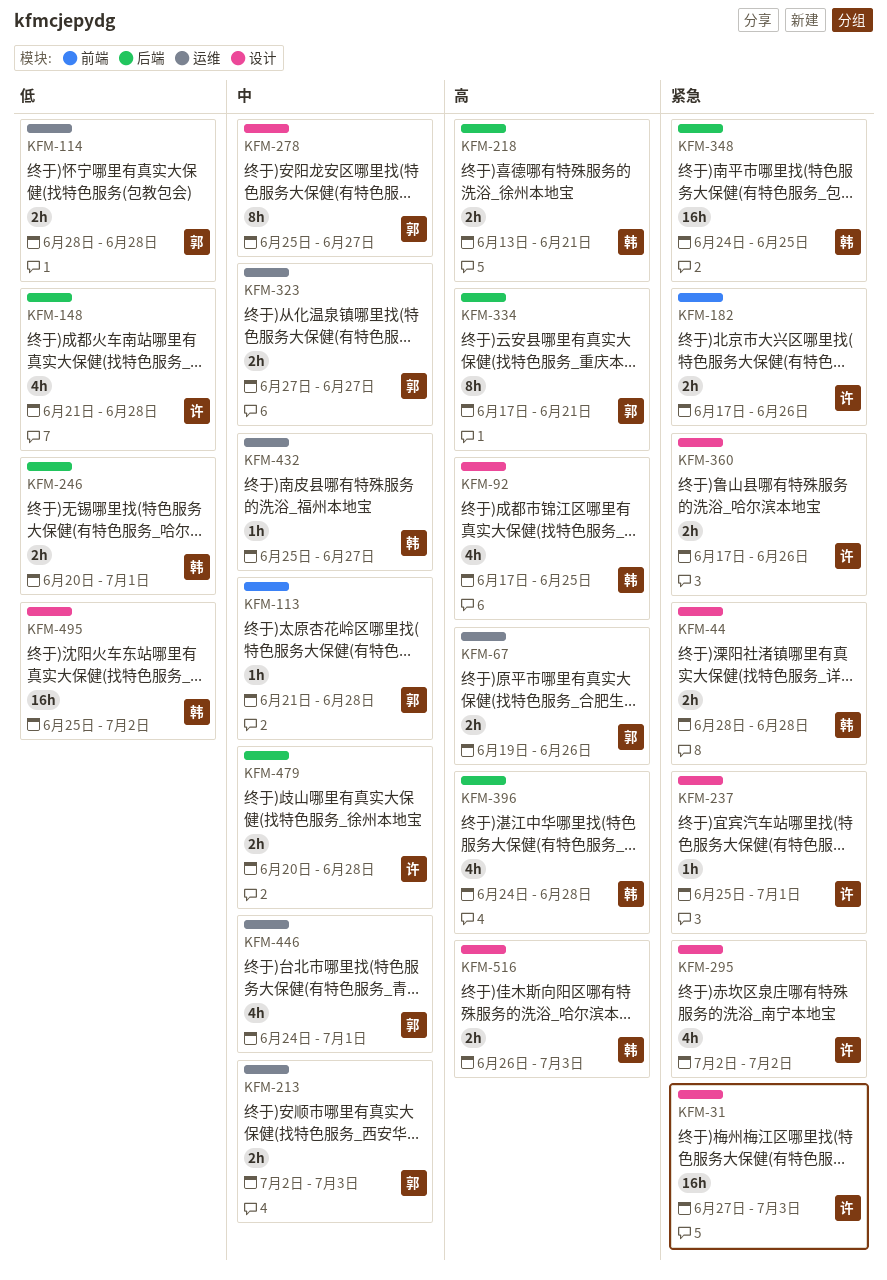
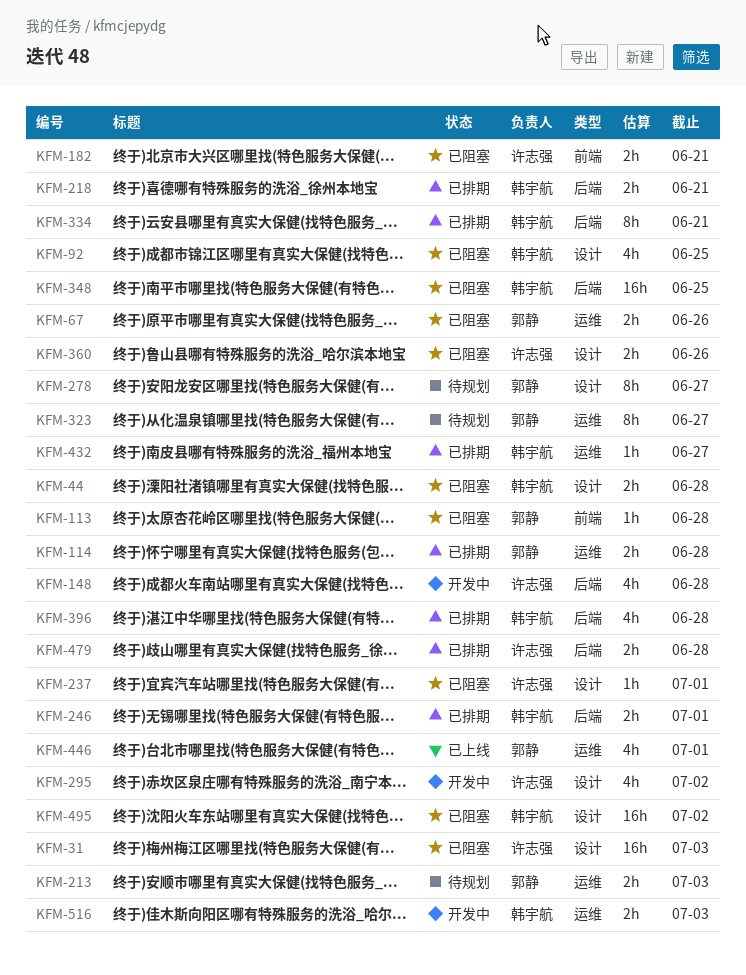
KFM-182, due: Jun 26 -> Jun 21
KFM-323, estimate: 2h -> 8h
KFM-334, owner: 郭静 -> 韩宇航
KFM-516, label: 设计 -> 运维

